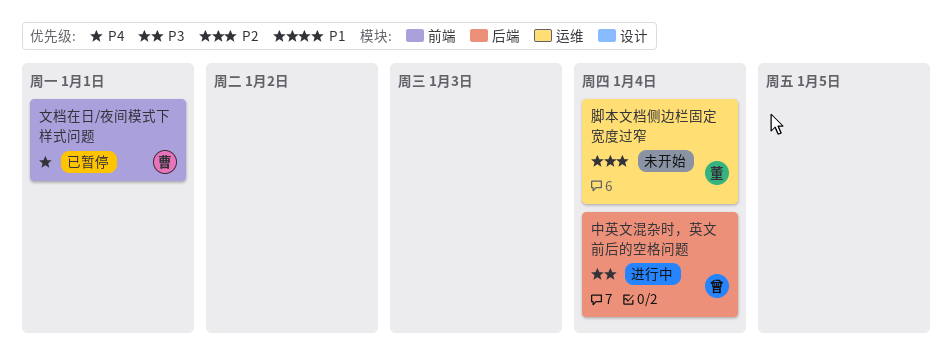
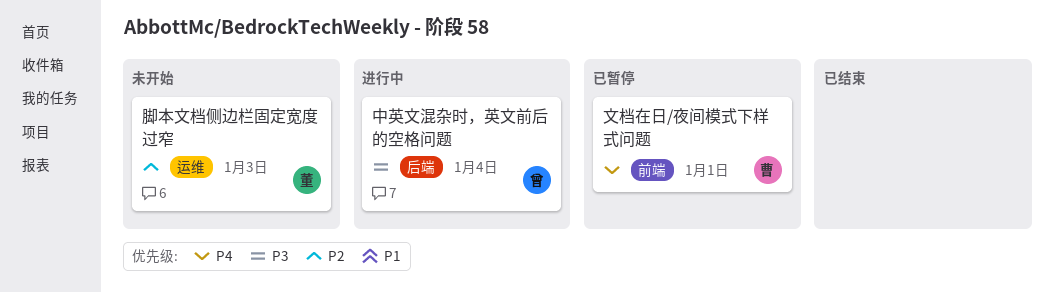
脚本文档侧边栏固定宽度过窄, due: Jan 4 -> Jan 3

